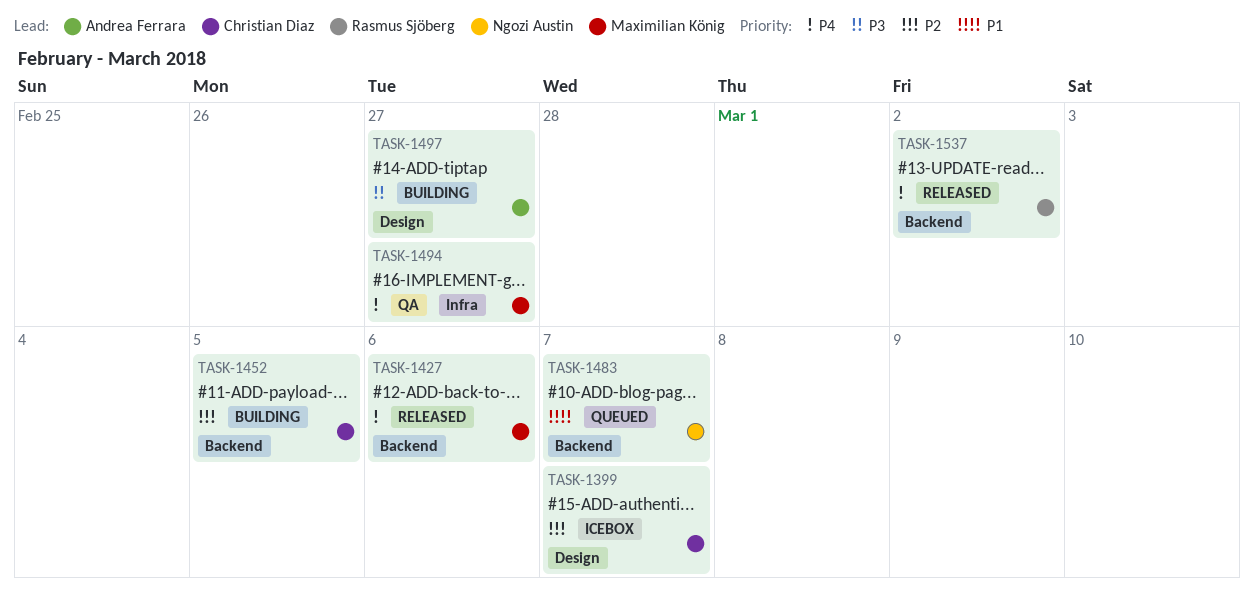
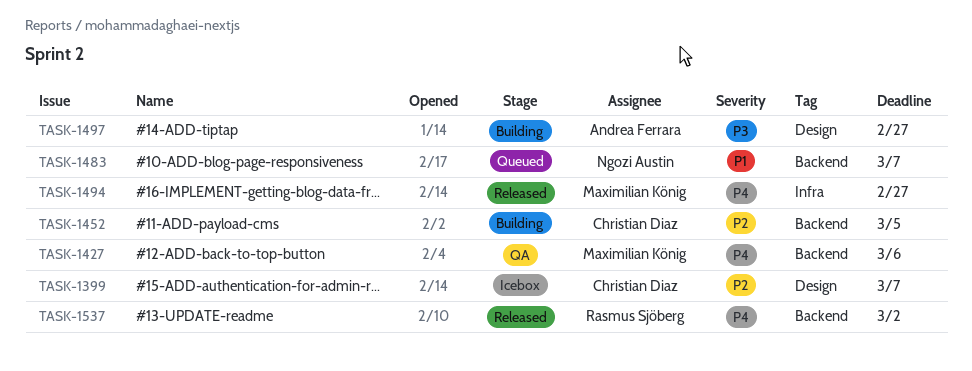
TASK-1427, status: Released -> QA
TASK-1494, status: QA -> Released

